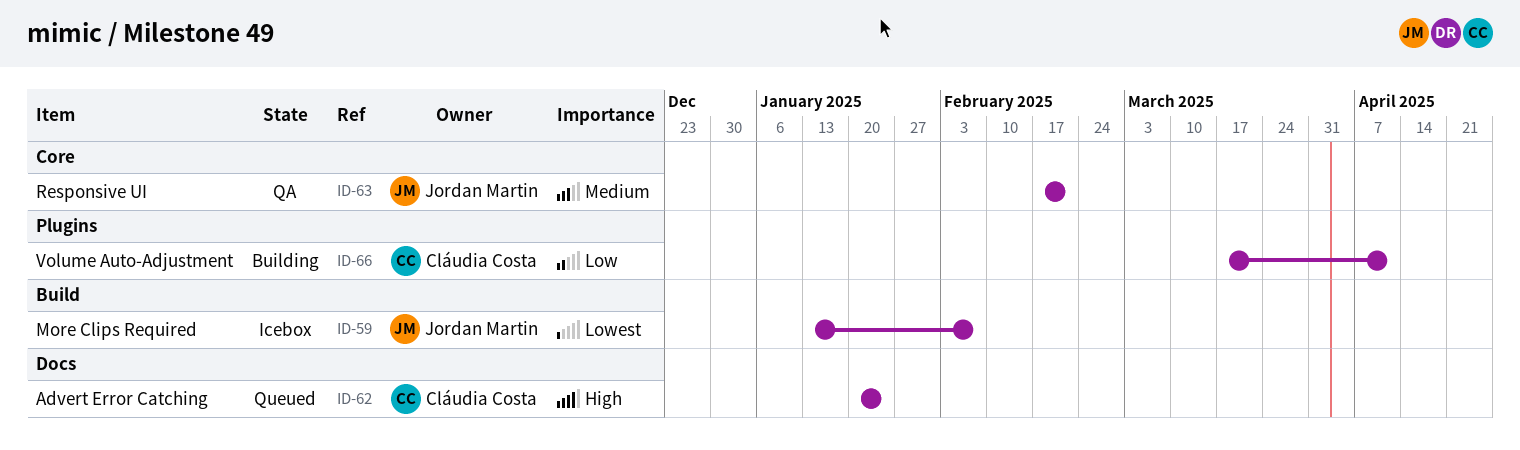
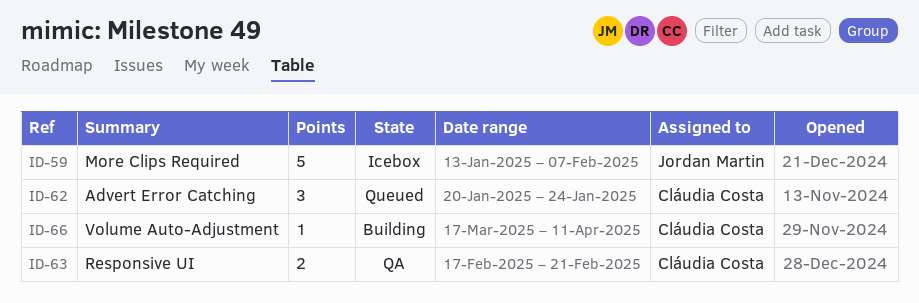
ID-63, owner: Jordan Martin -> Cláudia Costa

